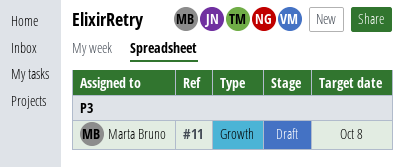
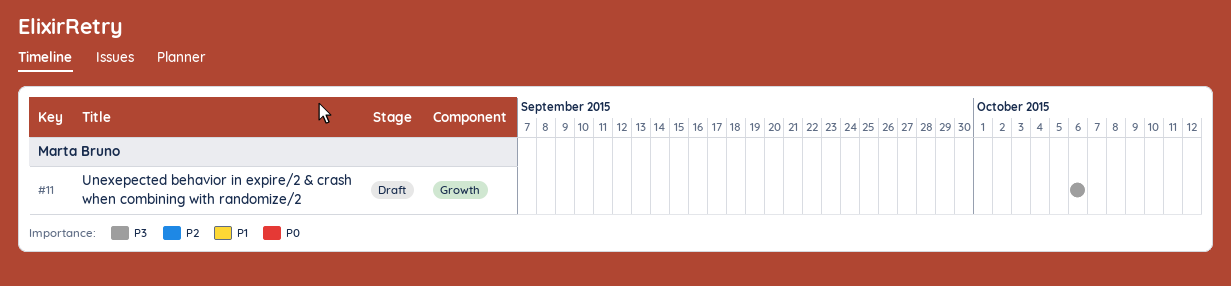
#11, due: Oct 8 -> Oct 6

